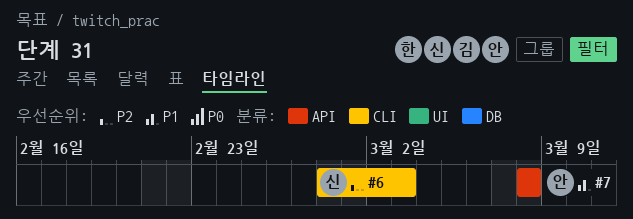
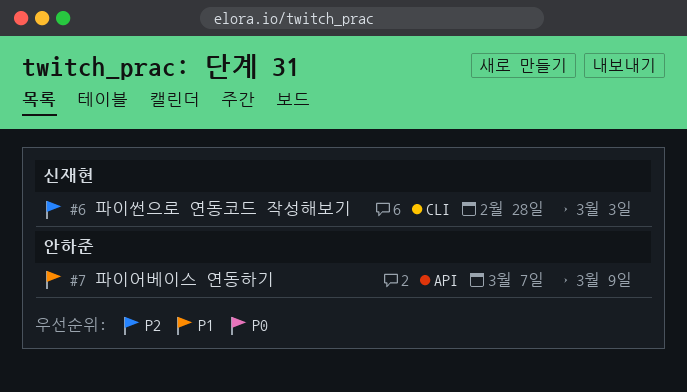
#7, start: Mar 8 -> Mar 7
#7, due: Mar 8 -> Mar 9

